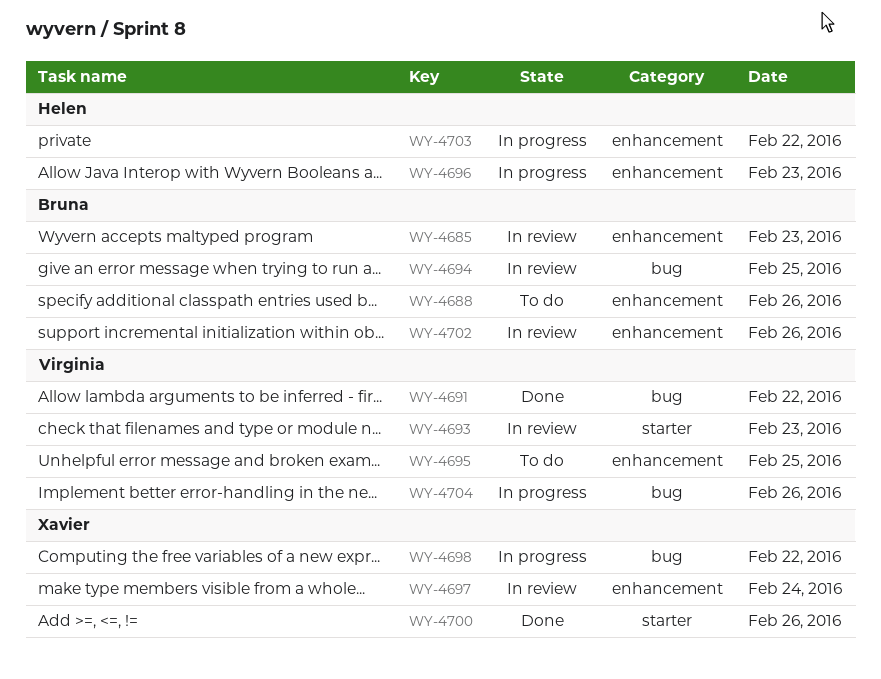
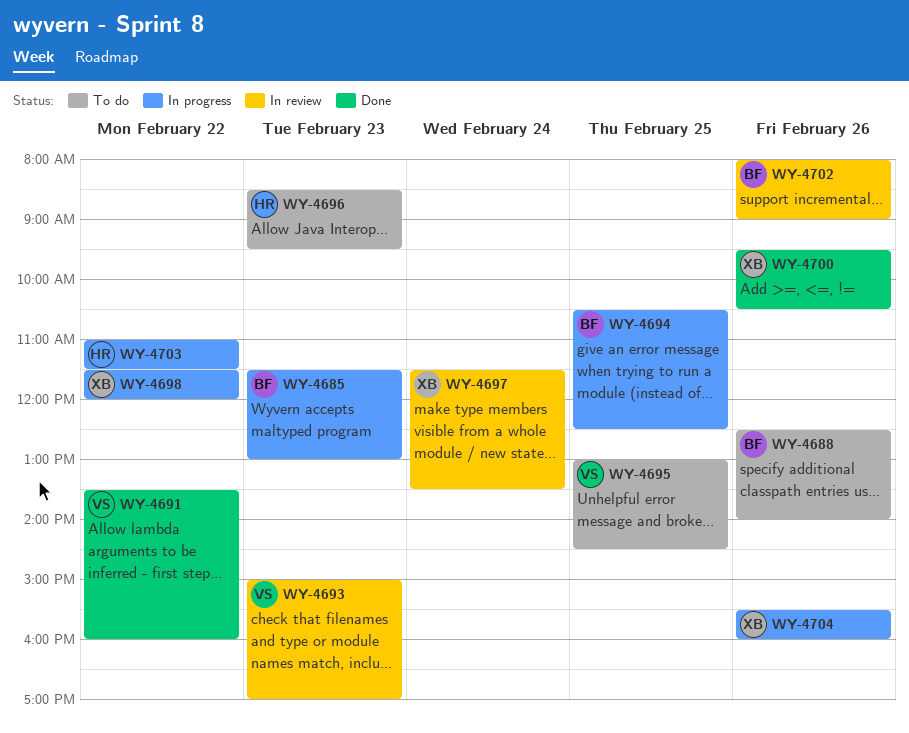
WY-4685, status: In review -> In progress
WY-4694, status: In review -> In progress
WY-4696, status: In progress -> To do
WY-4704, owner: Virginia -> Xavier

